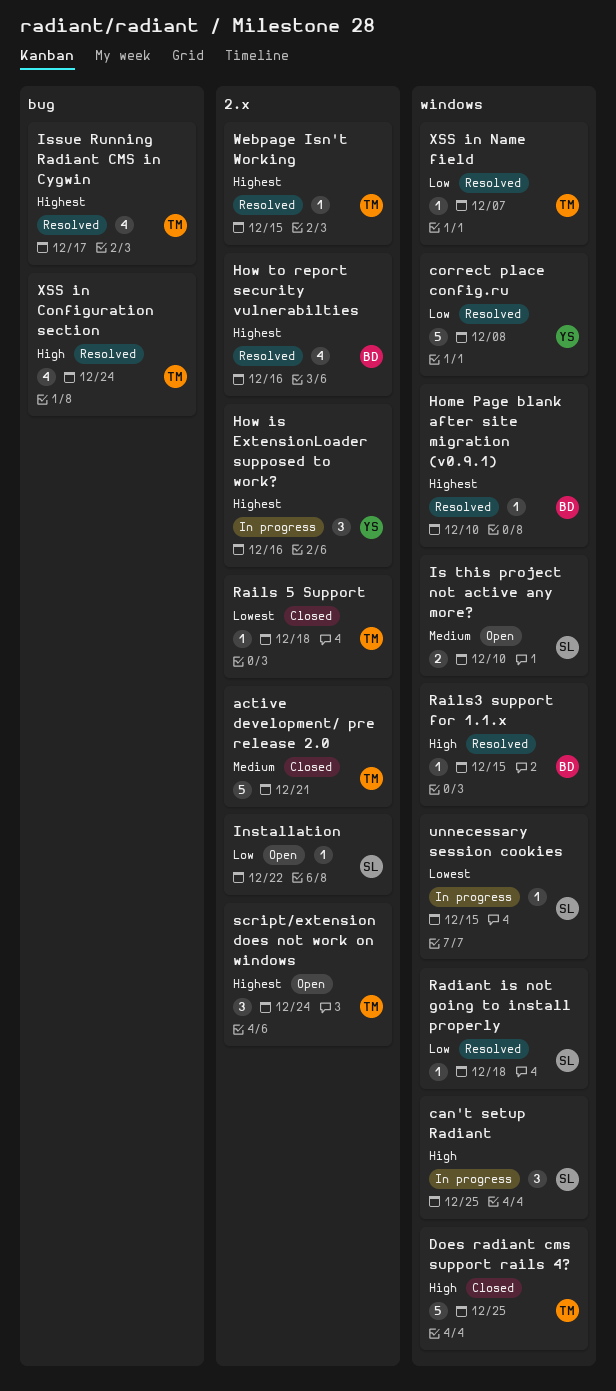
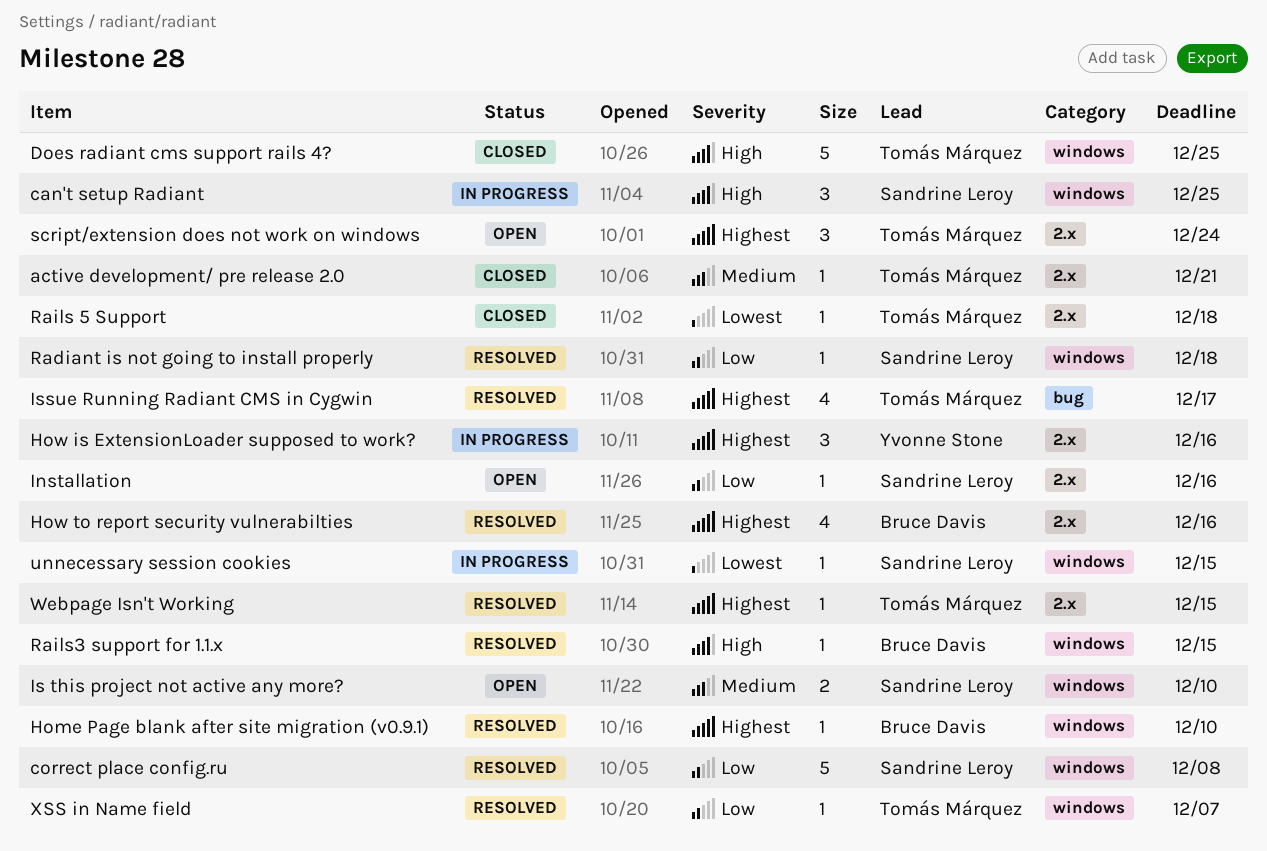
active development/ pre release 2.0, estimate: 5 -> 1
correct place config.ru, owner: Yvonne Stone -> Sandrine Leroy
Installation, due: Dec 22 -> Dec 16
XSS in Configuration section: present -> none

